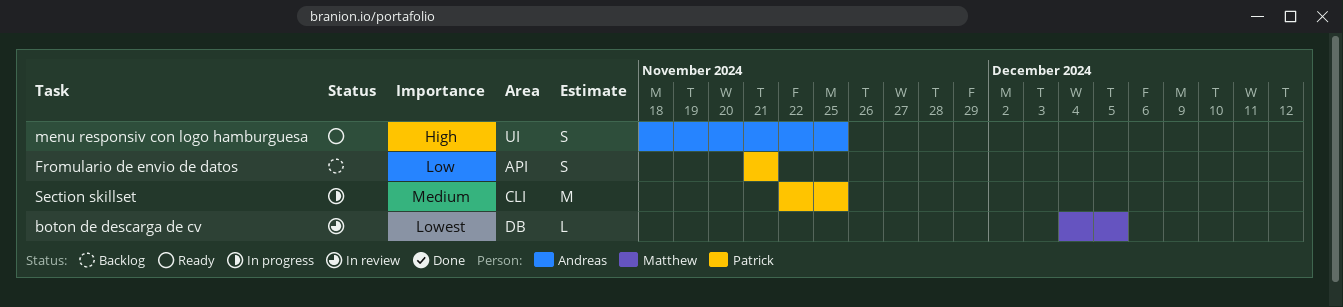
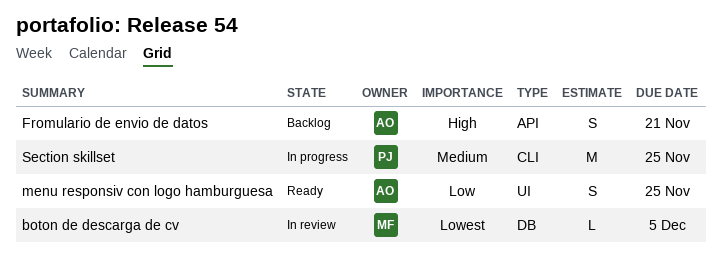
Fromulario de envio de datos, owner: Patrick -> Andreas
Fromulario de envio de datos, priority: Low -> High
menu responsiv con logo hamburguesa, priority: High -> Low

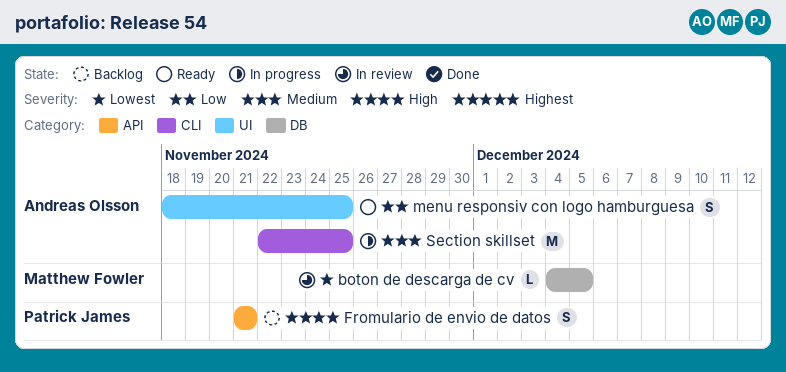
Fromulario de envio de datos, owner: Andreas Olsson -> Patrick James
Section skillset, owner: Patrick James -> Andreas Olsson

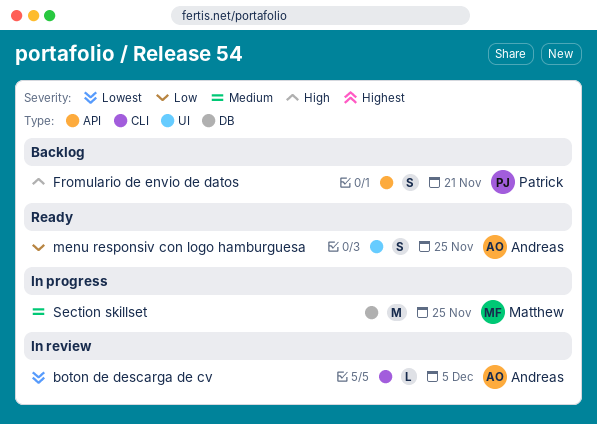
boton de descarga de cv, owner: Matthew Fowler -> Andreas Olsson
boton de descarga de cv, label: DB -> CLI
Section skillset, owner: Andreas Olsson -> Matthew Fowler
Section skillset, label: CLI -> DB

